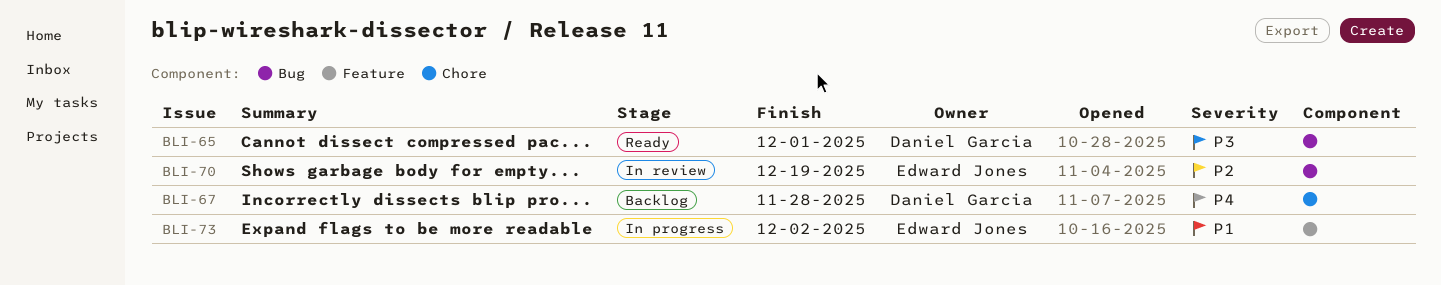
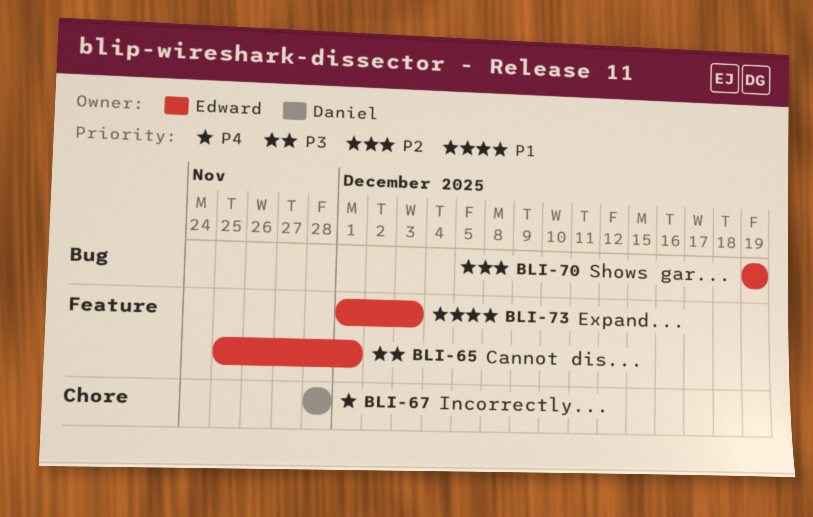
BLI-65, owner: Daniel Garcia -> Edward Jones
BLI-65, label: Bug -> Feature
BLI-73, due: Dec 2 -> Dec 3

